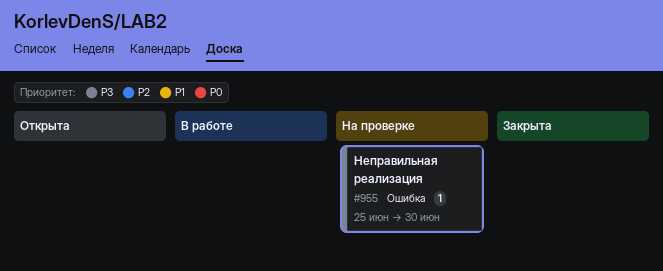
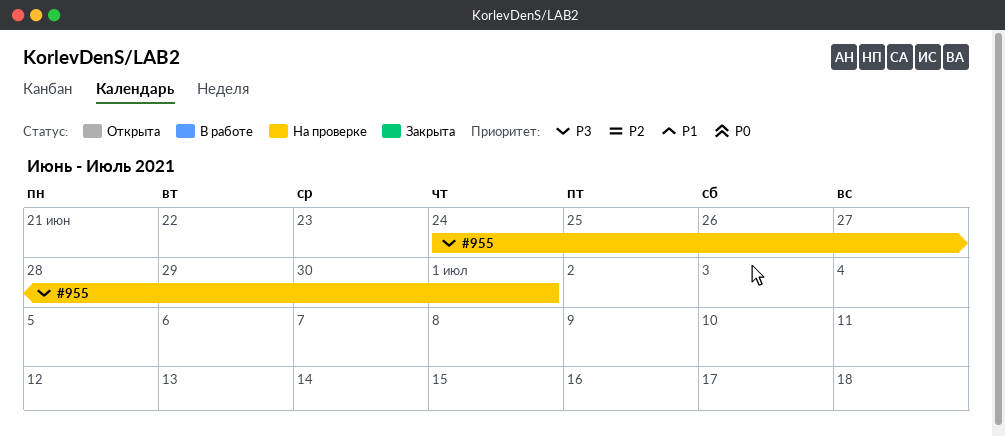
#955, start: Jun 25 -> Jun 24
#955, due: Jun 30 -> Jul 1

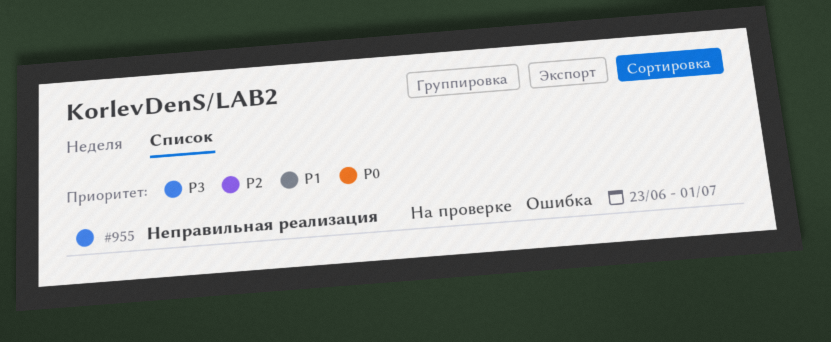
#955, start: Jun 24 -> Jun 23

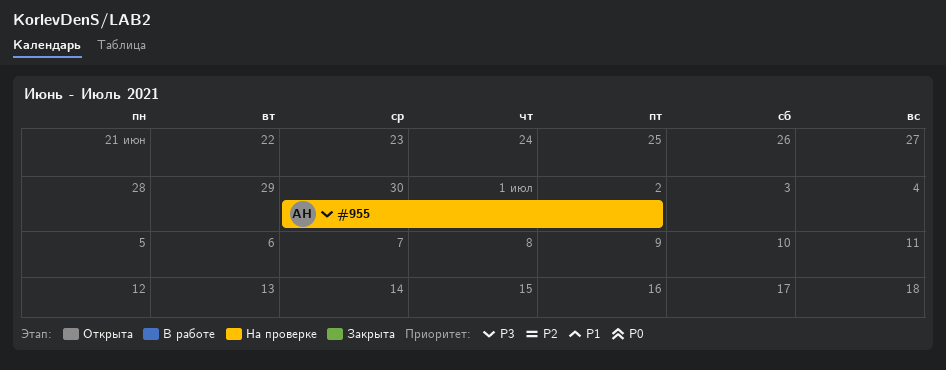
#955, start: Jun 23 -> Jun 30
#955, due: Jul 1 -> Jul 2

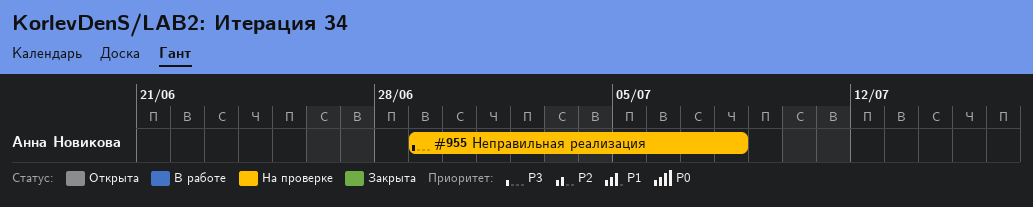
#955, start: Jun 30 -> Jun 29
#955, due: Jul 2 -> Jul 8

